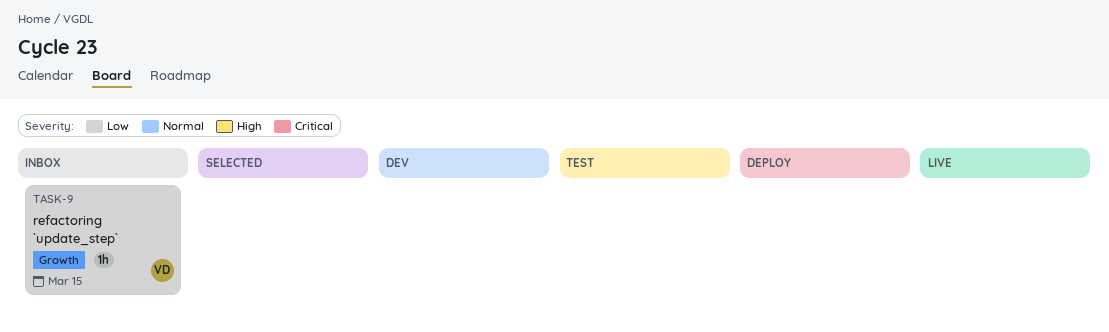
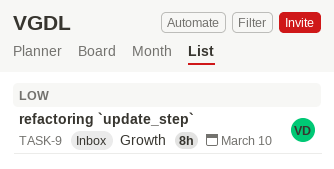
TASK-9, estimate: 1h -> 8h
TASK-9, due: Mar 15 -> Mar 10

